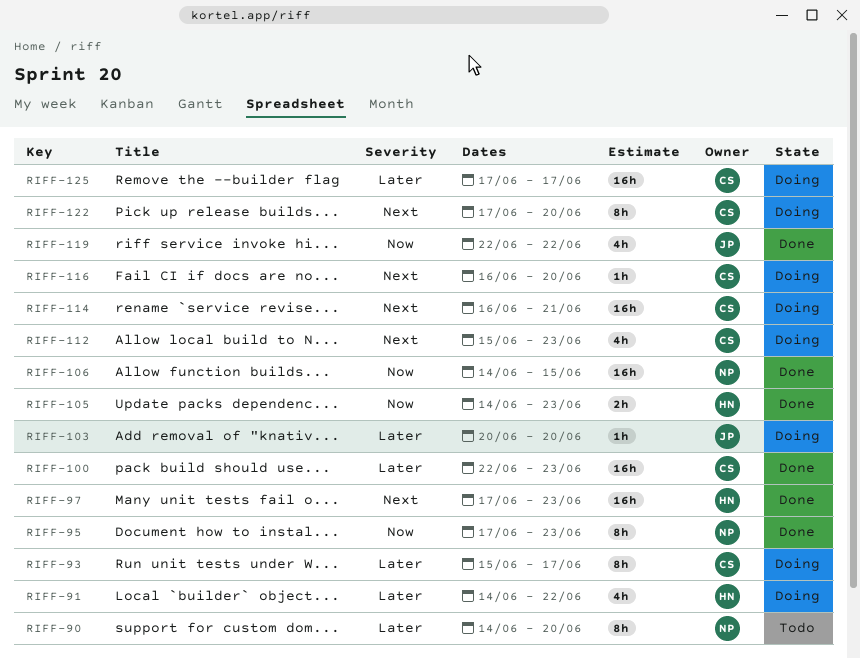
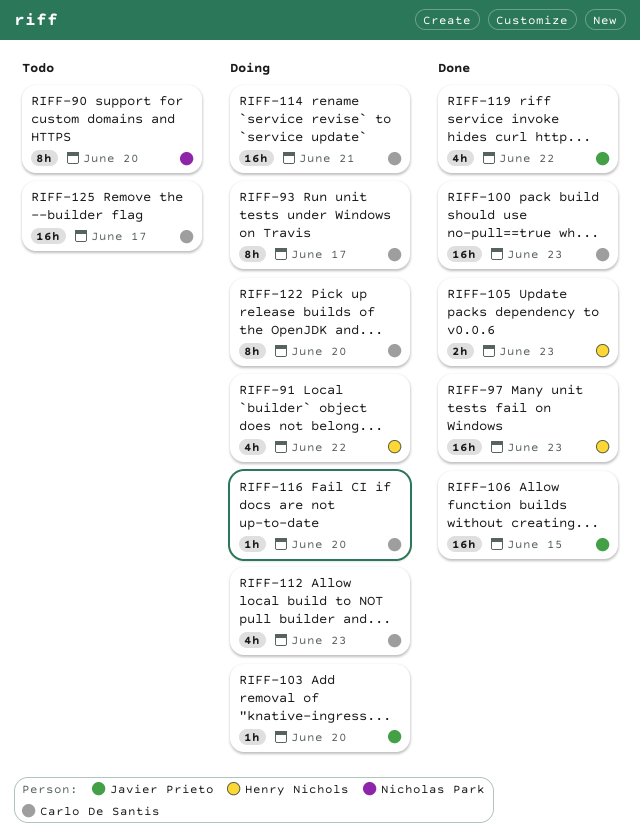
RIFF-95: present -> none
RIFF-106, owner: Nicholas Park -> Javier Prieto
RIFF-125, status: Doing -> Todo

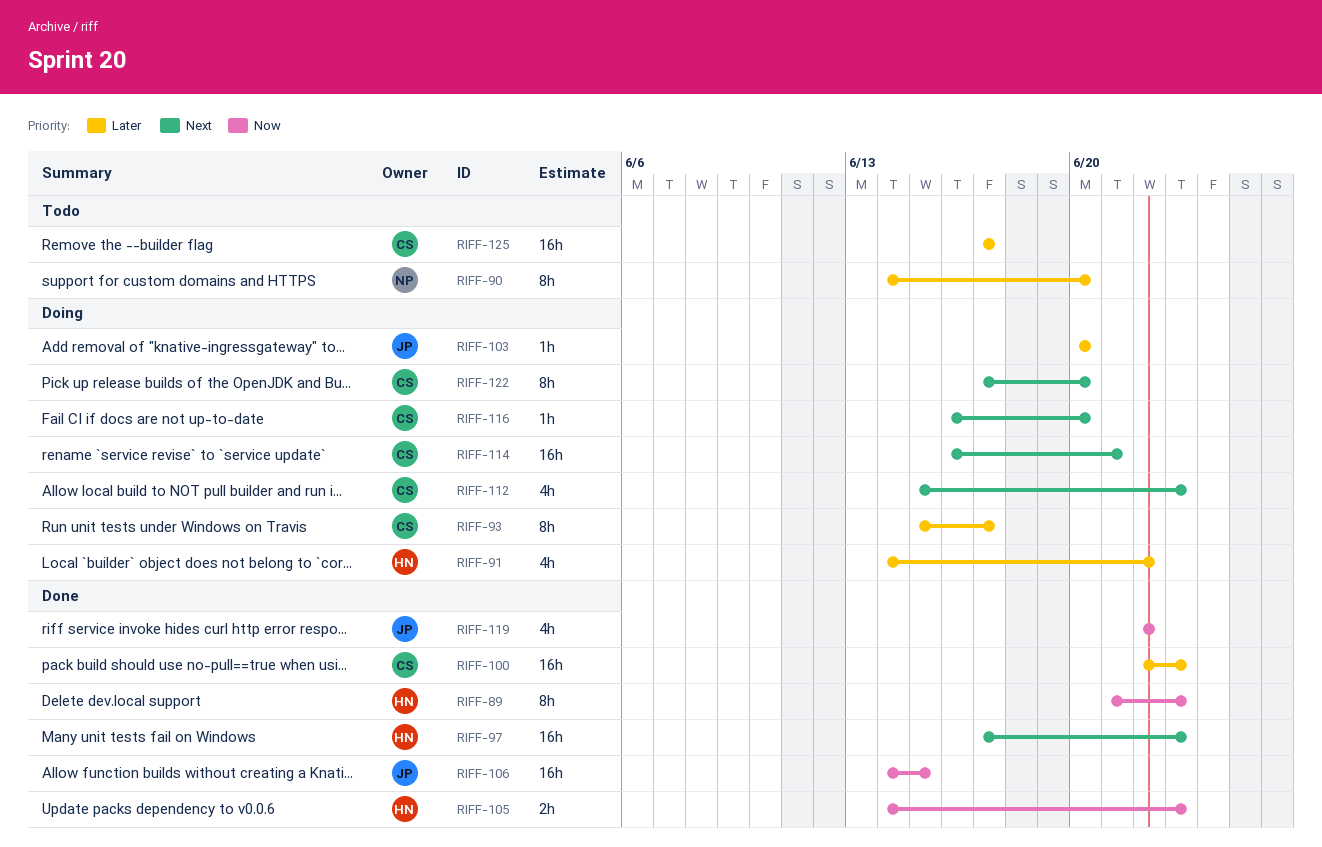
RIFF-89: none -> present

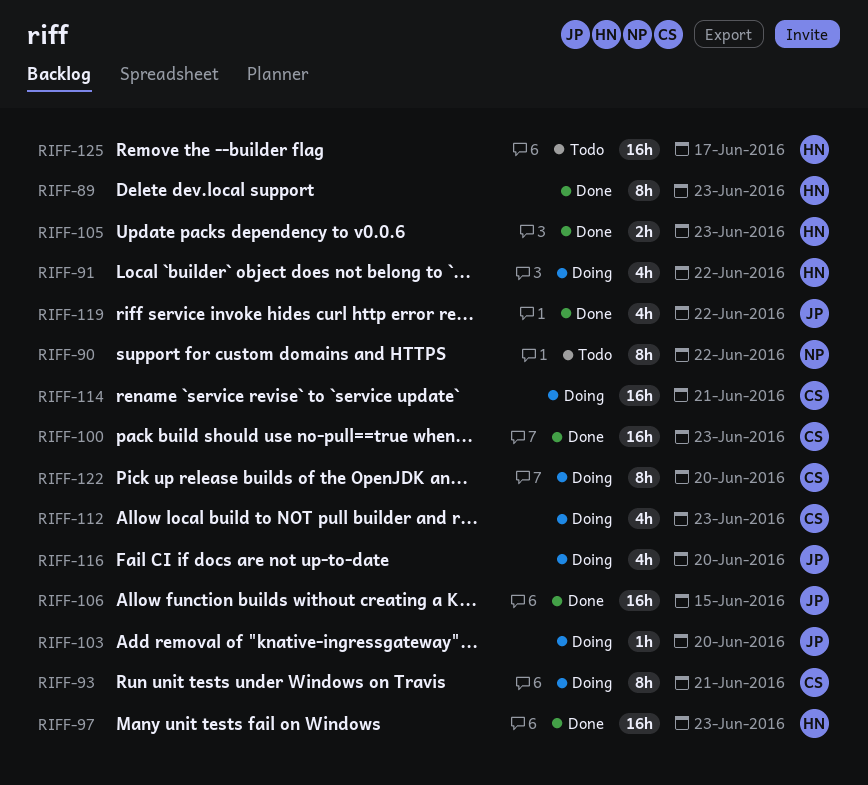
RIFF-90, due: Jun 20 -> Jun 22
RIFF-93, due: Jun 17 -> Jun 21
RIFF-116, owner: CS -> JP
RIFF-116, estimate: 1h -> 4h
RIFF-125, owner: CS -> HN

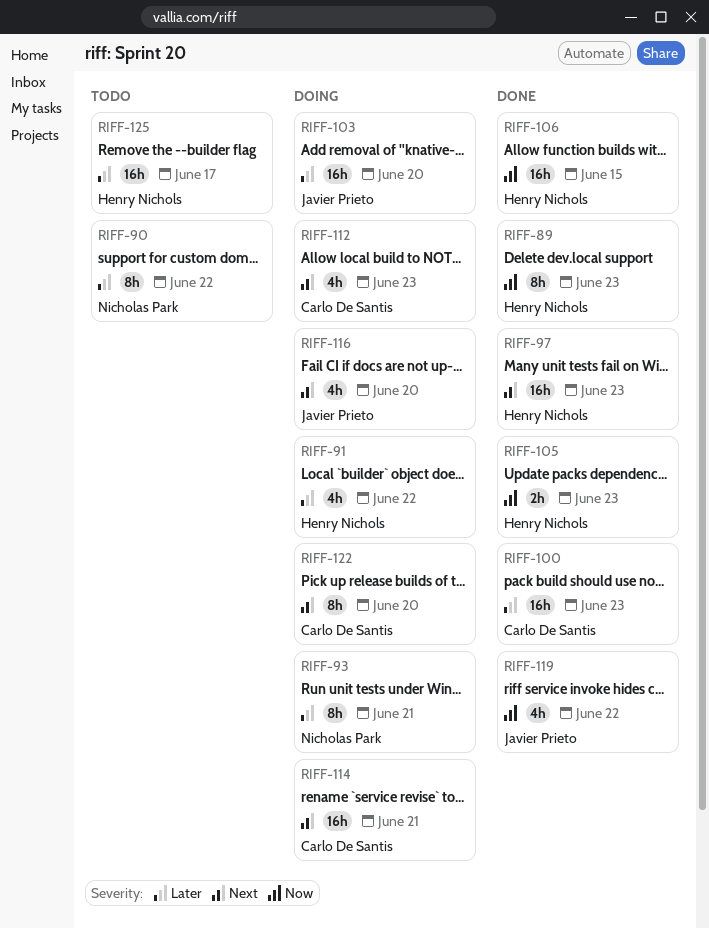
RIFF-93, owner: Carlo De Santis -> Nicholas Park
RIFF-103, estimate: 1h -> 16h
RIFF-106, owner: Javier Prieto -> Henry Nichols

